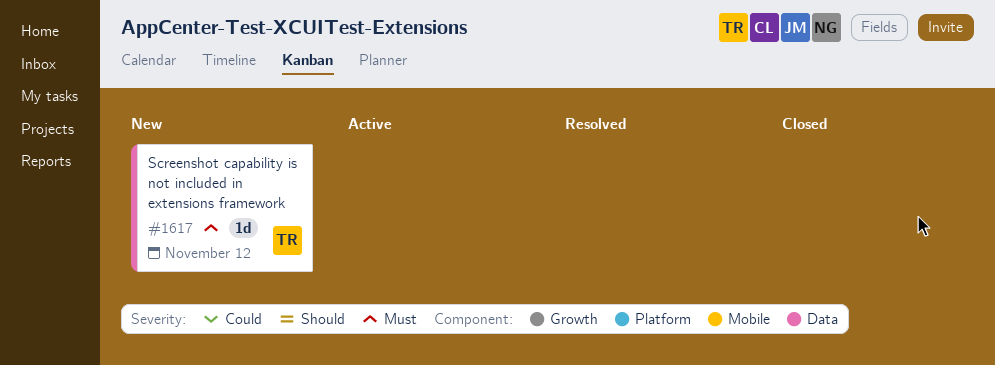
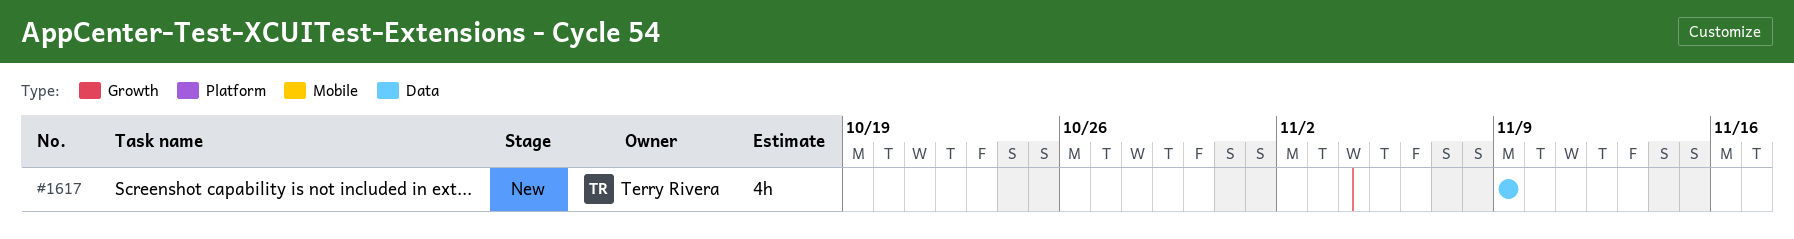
#1617, estimate: 1d -> 4h
#1617, due: Nov 12 -> Nov 9

